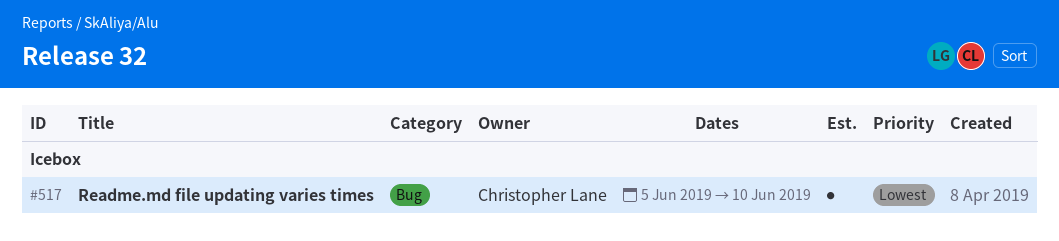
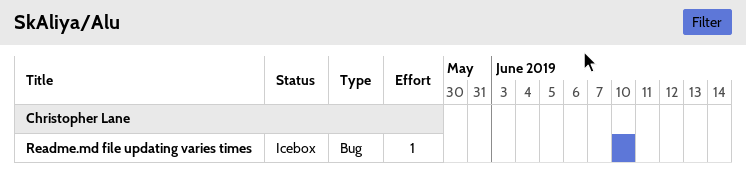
Readme.md file updating varies times, start: Jun 5 -> Jun 10

